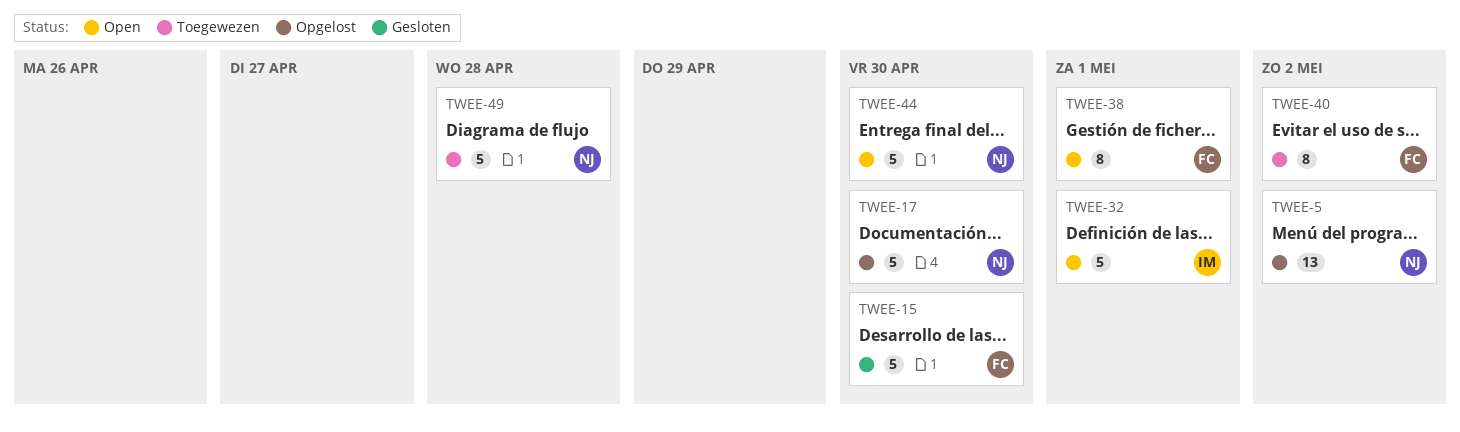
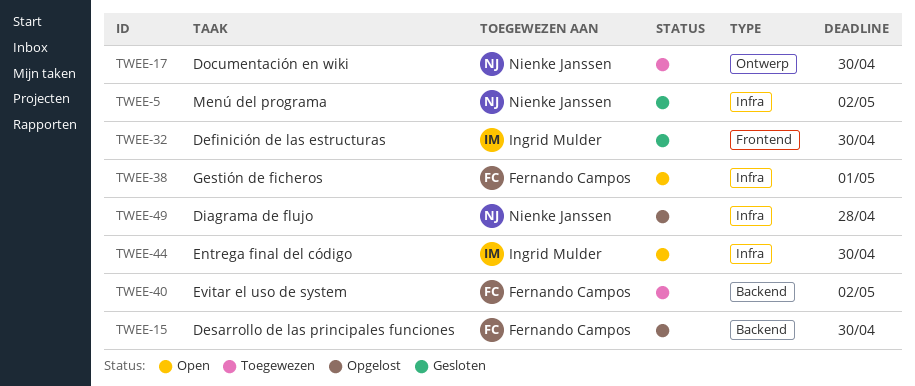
TWEE-5, status: Opgelost -> Gesloten
TWEE-15, status: Gesloten -> Opgelost
TWEE-17, status: Opgelost -> Toegewezen
TWEE-32, status: Open -> Gesloten
TWEE-32, due: May 1 -> Apr 30
TWEE-44, owner: Nienke Janssen -> Ingrid Mulder
TWEE-49, status: Toegewezen -> Opgelost

